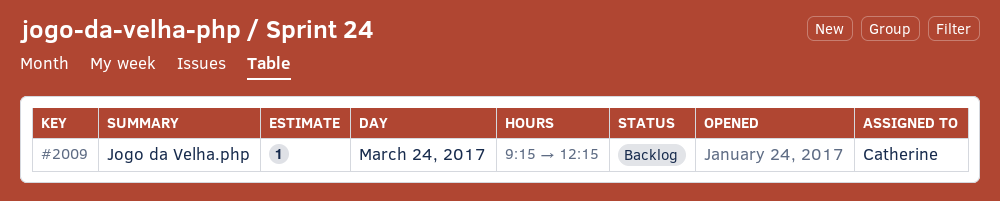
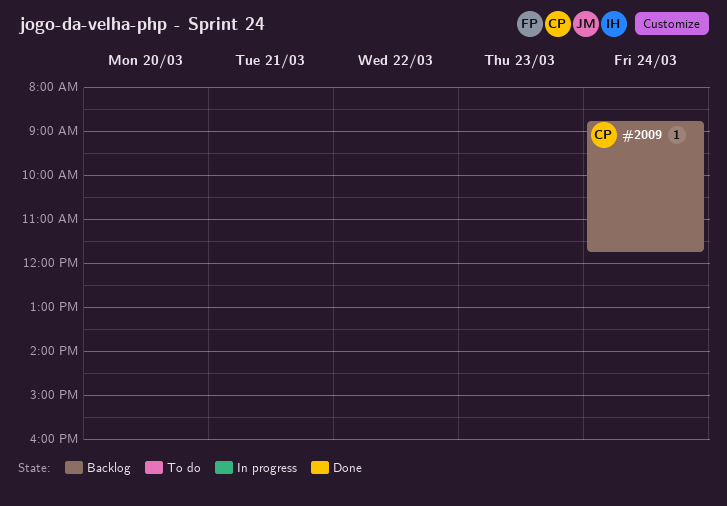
#2009, begins: 09:15 -> 08:45
#2009, ends: 12:15 -> 11:45

